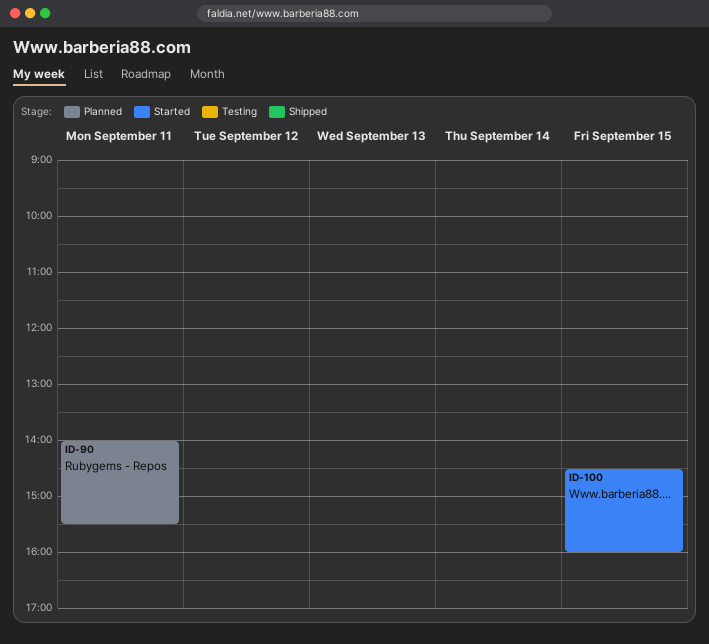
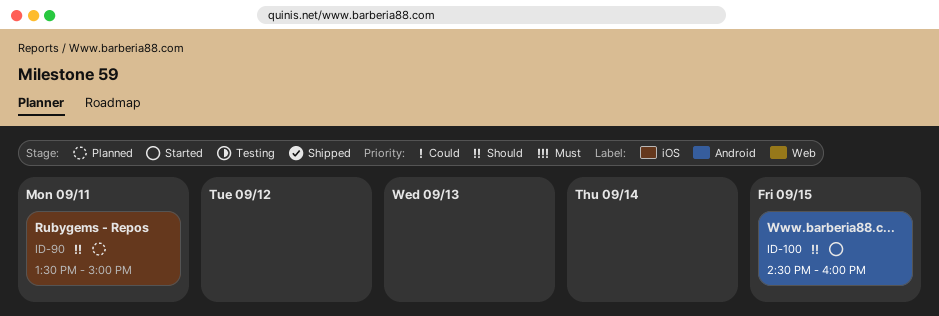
ID-90, begins: 14:00 -> 13:30
ID-90, ends: 15:30 -> 15:00

